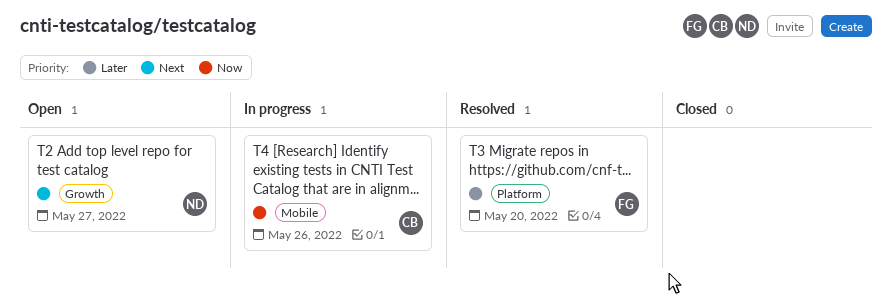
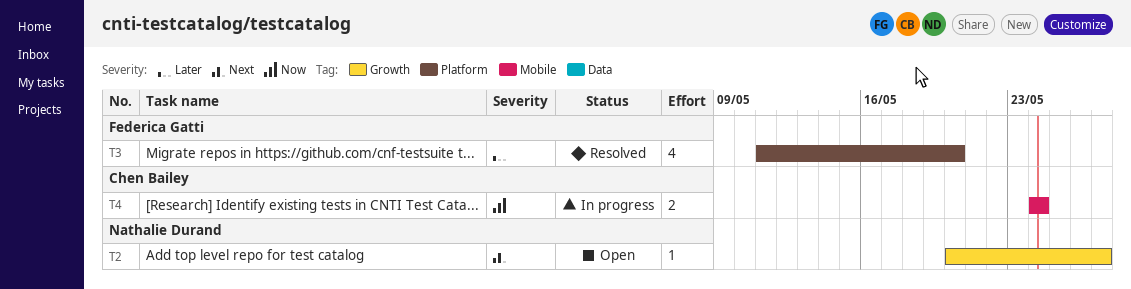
T4, due: May 26 -> May 24

